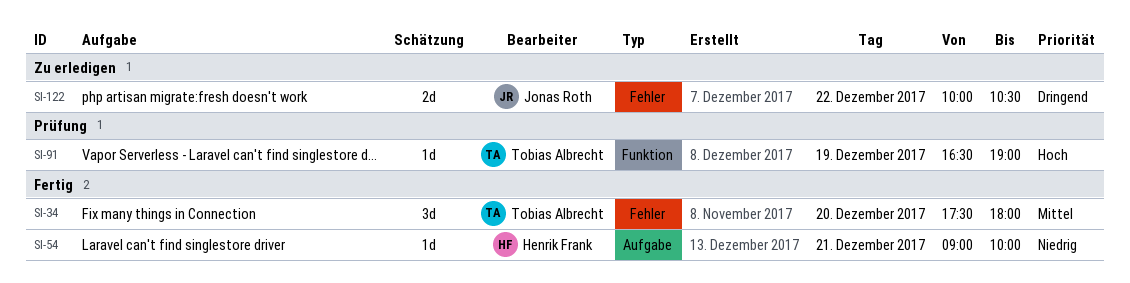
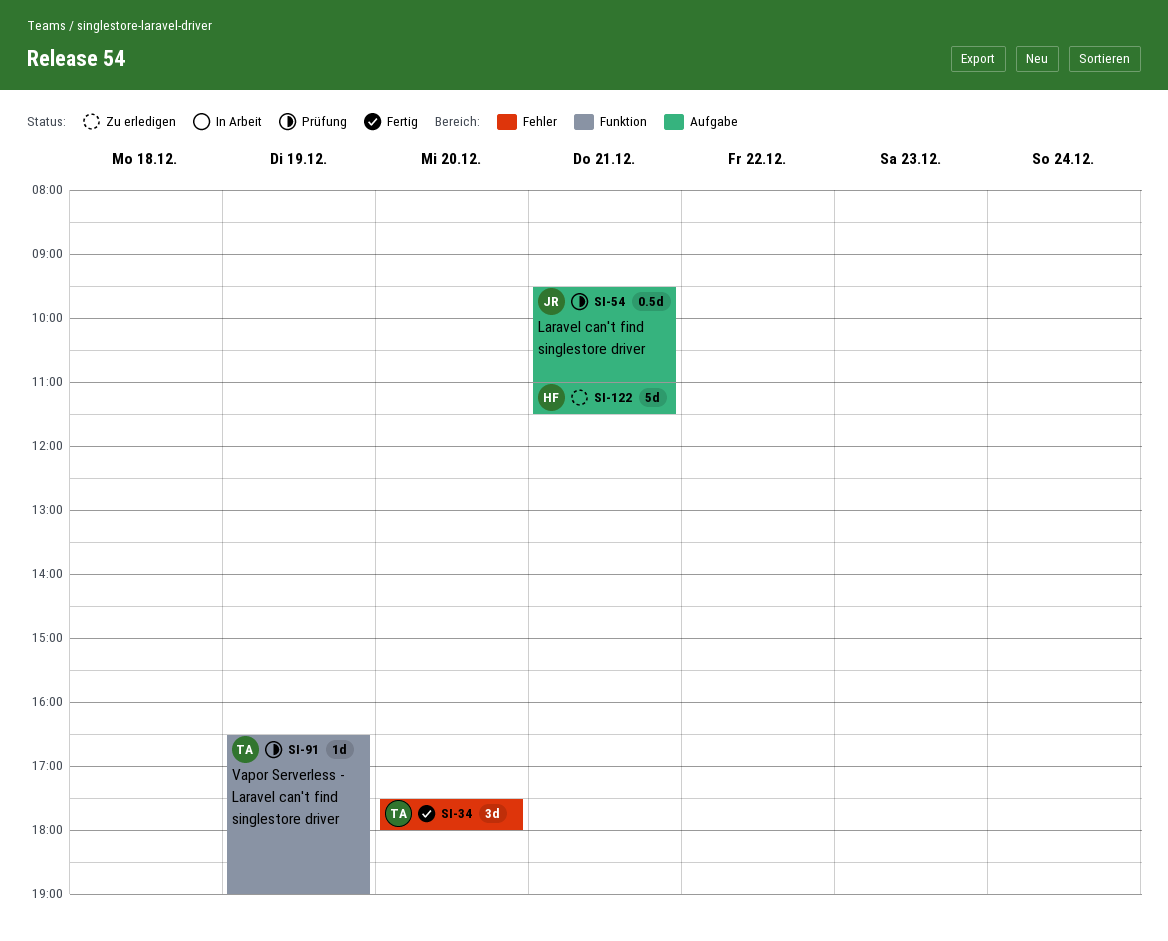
SI-54, status: Fertig -> Prüfung
SI-54, owner: Henrik Frank -> Jonas Roth
SI-54, estimate: 1d -> 0.5d
SI-54, begins: 09:00 -> 09:30
SI-54, ends: 10:00 -> 11:00
SI-122, owner: Jonas Roth -> Henrik Frank
SI-122, label: Fehler -> Aufgabe
SI-122, estimate: 2d -> 5d
SI-122, day: Dec 22 -> Dec 21
SI-122, begins: 10:00 -> 11:00
SI-122, ends: 10:30 -> 11:30

